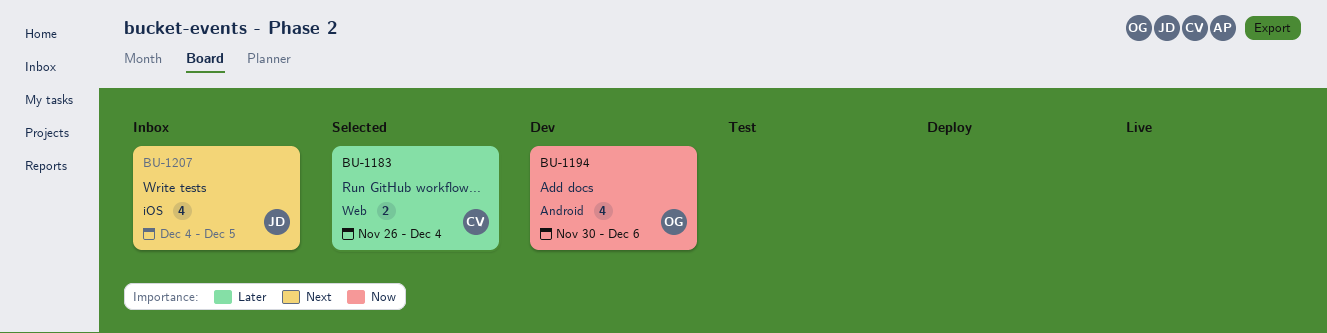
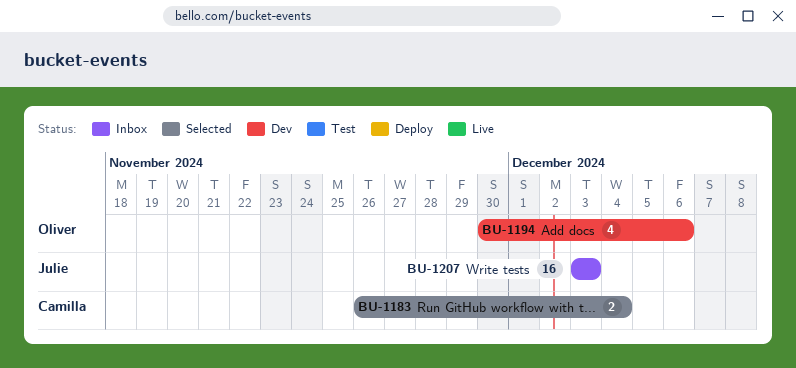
BU-1207, estimate: 4 -> 16
BU-1207, start: Dec 4 -> Dec 3
BU-1207, due: Dec 5 -> Dec 3

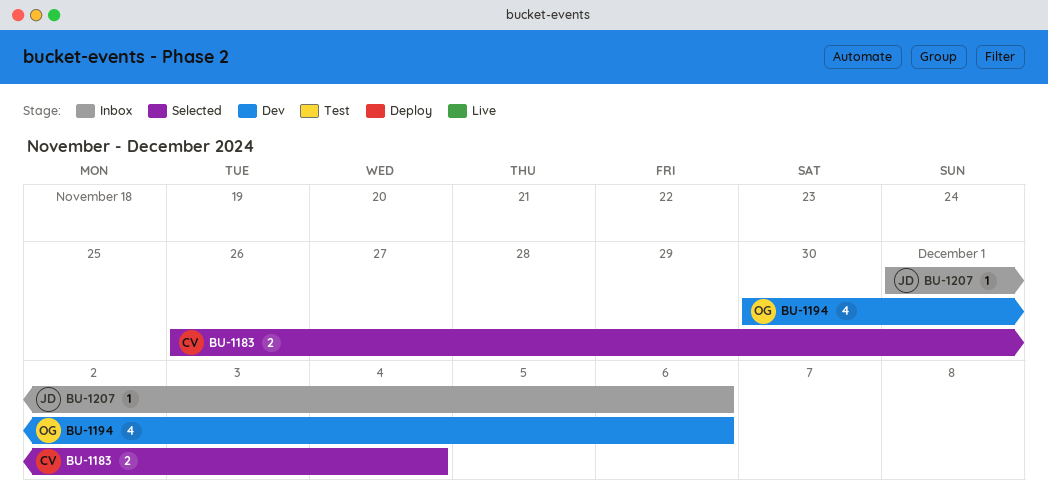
BU-1207, estimate: 16 -> 1
BU-1207, start: Dec 3 -> Dec 1
BU-1207, due: Dec 3 -> Dec 6

